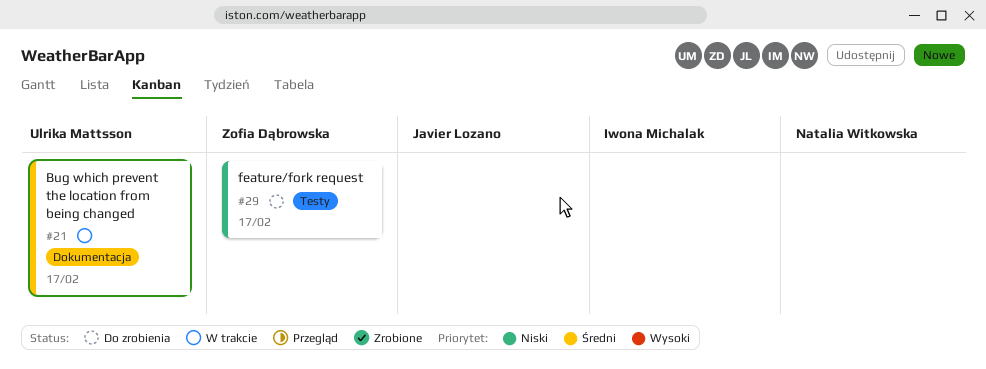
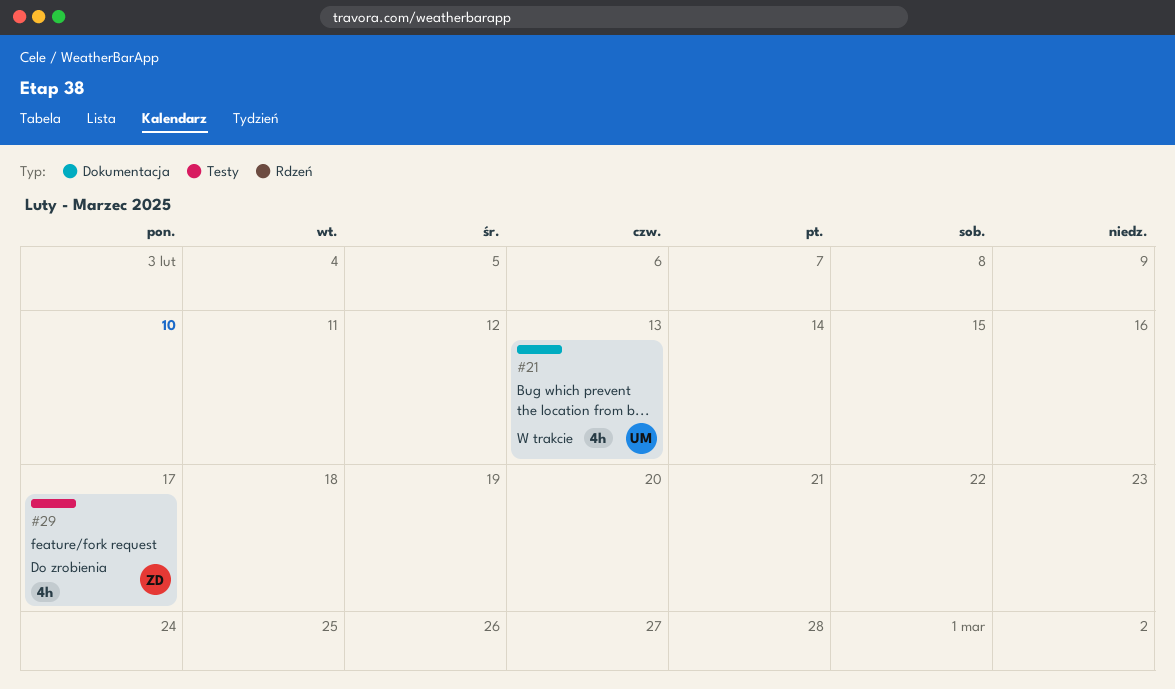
#21, due: Feb 17 -> Feb 13

